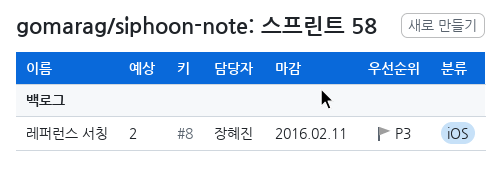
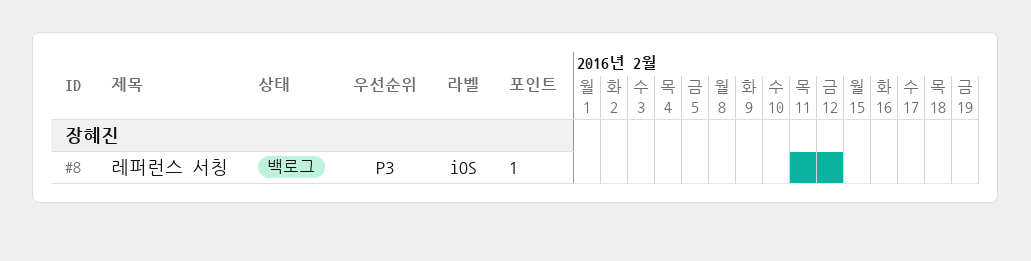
#8, estimate: 2 -> 1
#8, due: Feb 11 -> Feb 12

